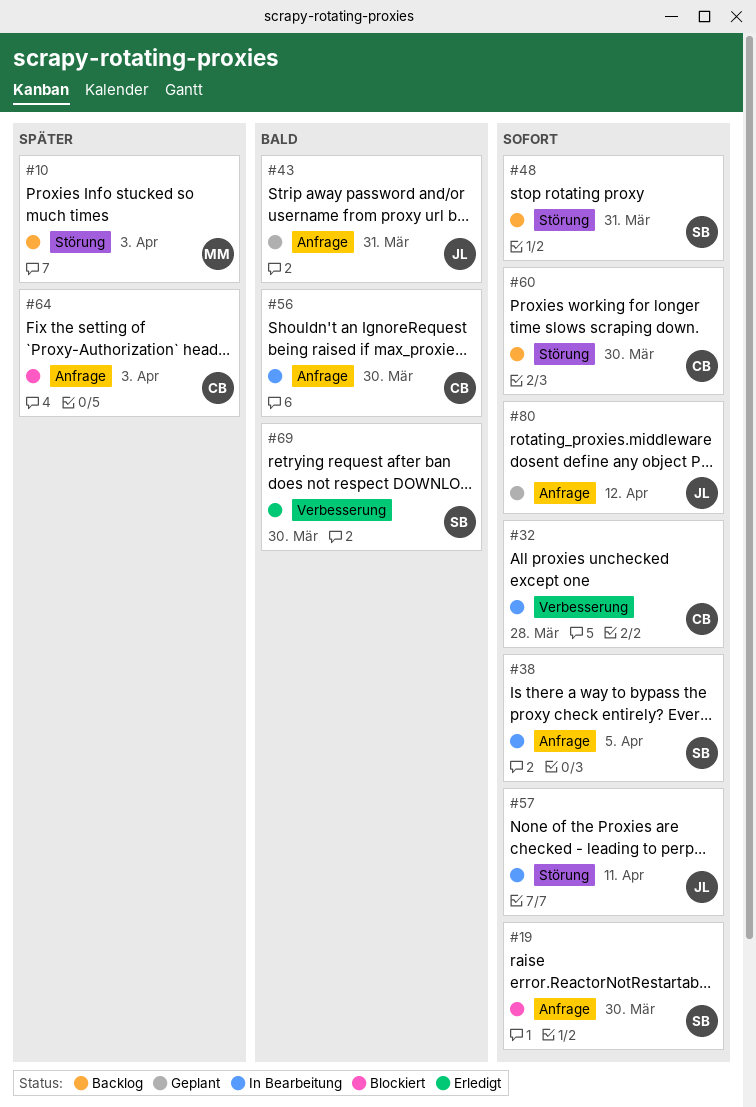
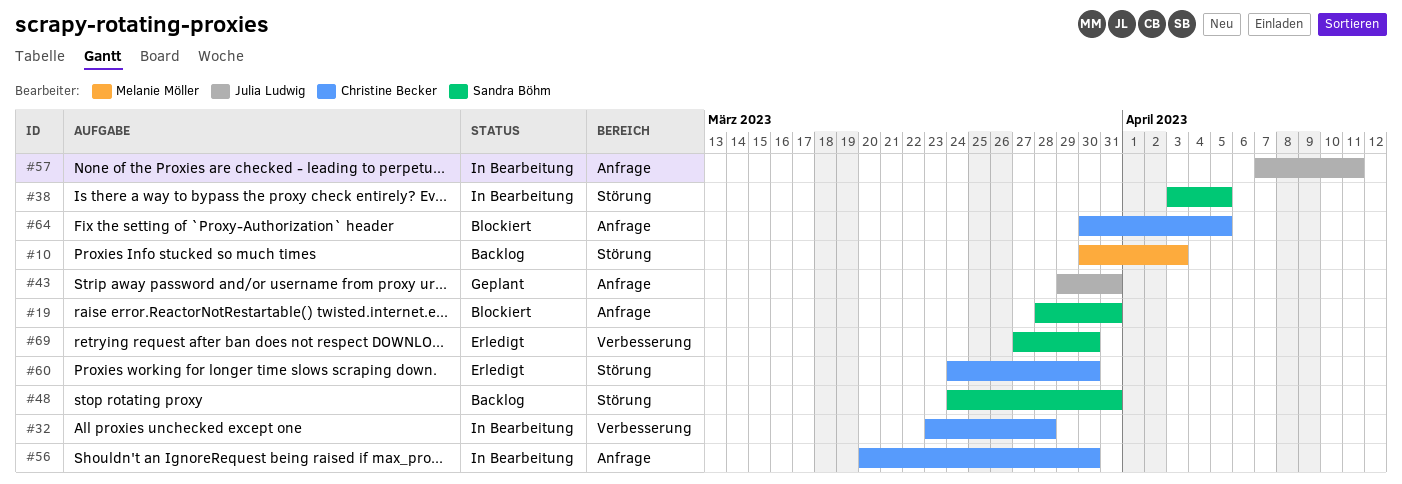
#19, due: Mar 30 -> Mar 31
#38, label: Anfrage -> Störung
#57, label: Störung -> Anfrage
#60, status: Backlog -> Erledigt
#64, due: Apr 3 -> Apr 5
#80: present -> none

